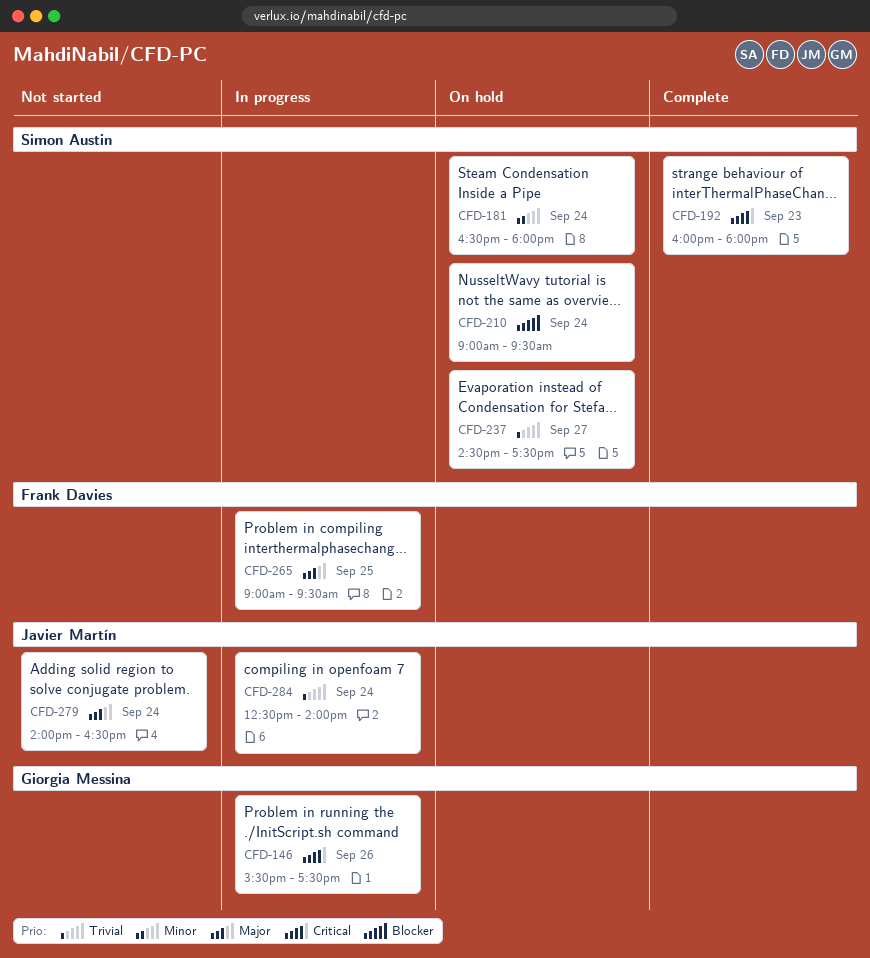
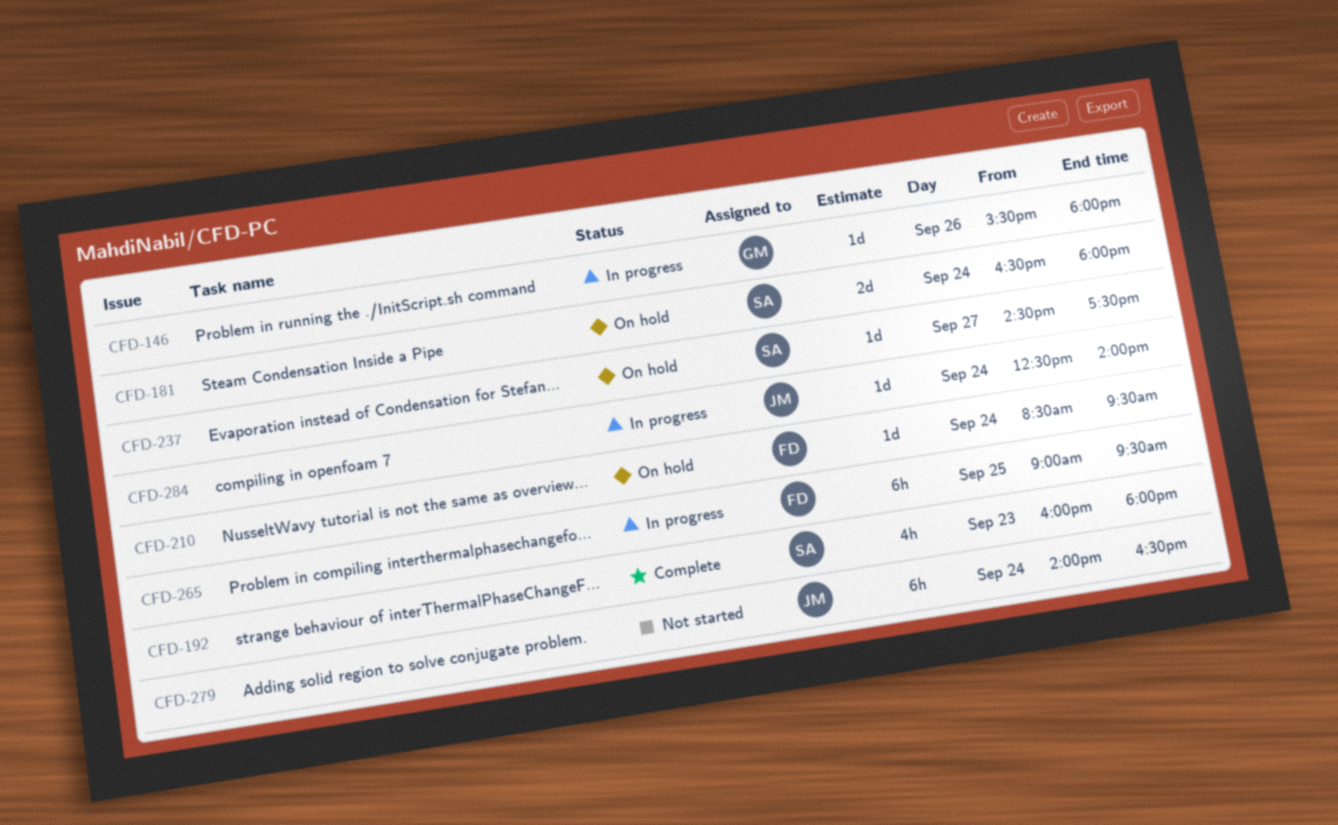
CFD-146, ends: 17:30 -> 18:00
CFD-210, owner: Simon Austin -> Frank Davies
CFD-210, begins: 09:00 -> 08:30

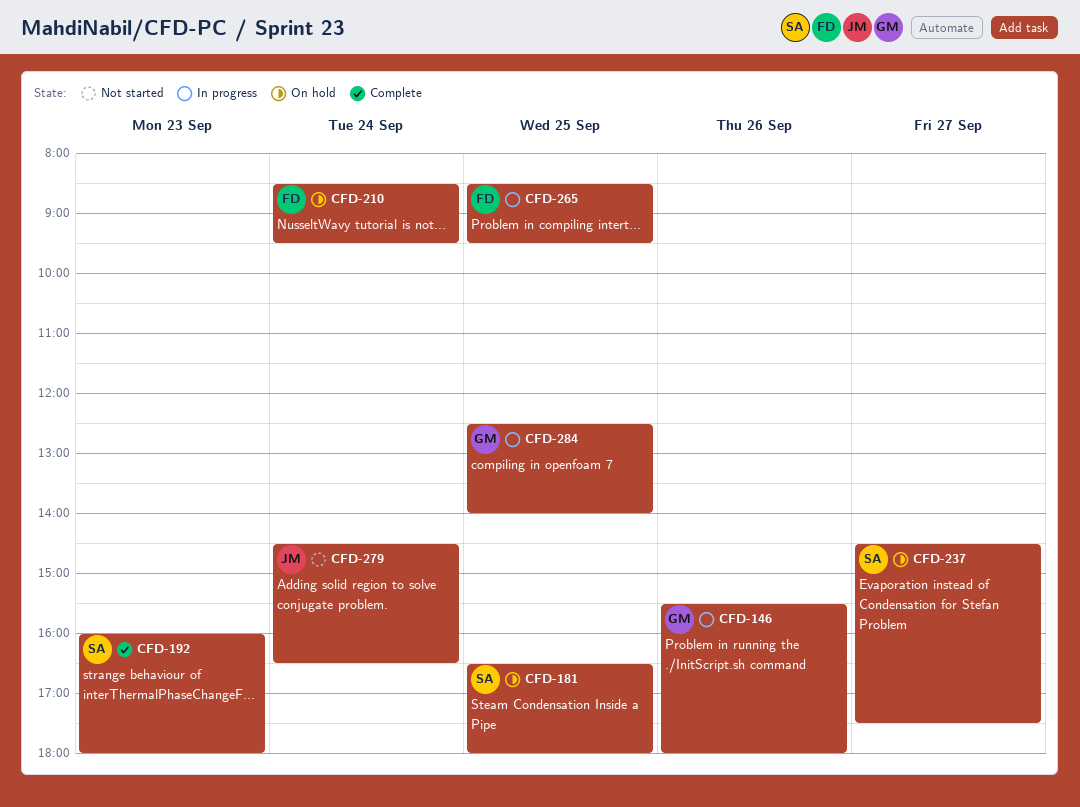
CFD-181, day: Sep 24 -> Sep 25
CFD-265, begins: 09:00 -> 08:30
CFD-279, begins: 14:00 -> 14:30
CFD-284, owner: JM -> GM
CFD-284, day: Sep 24 -> Sep 25

